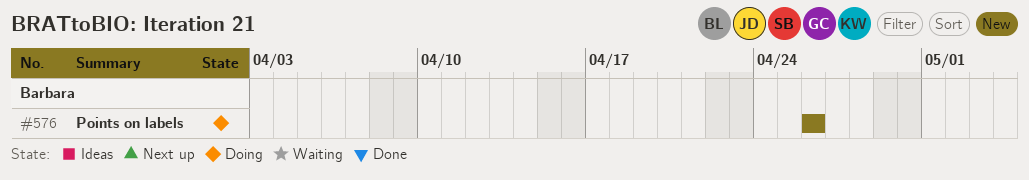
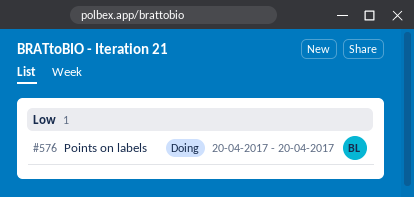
#576, start: Apr 26 -> Apr 20
#576, due: Apr 26 -> Apr 20

